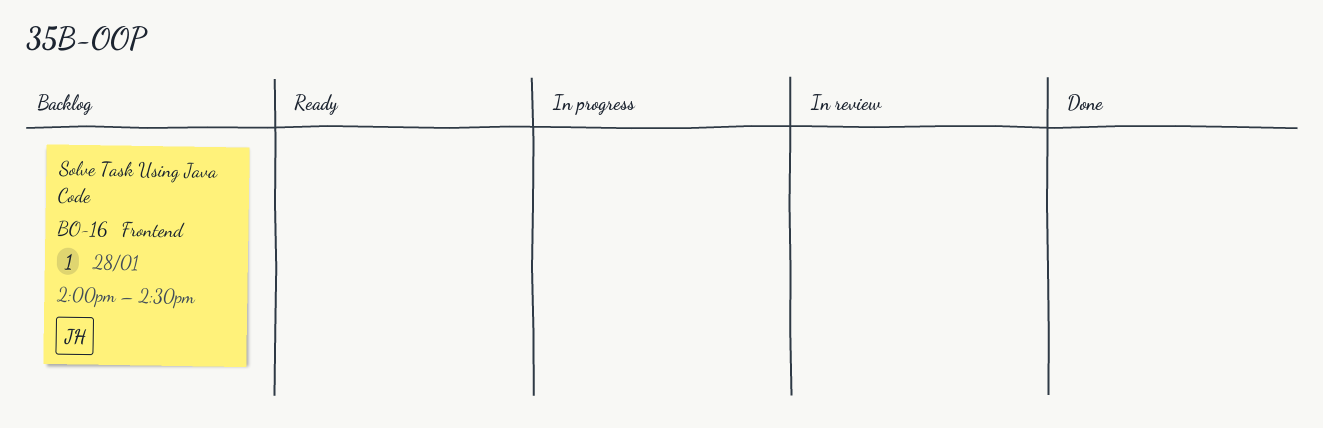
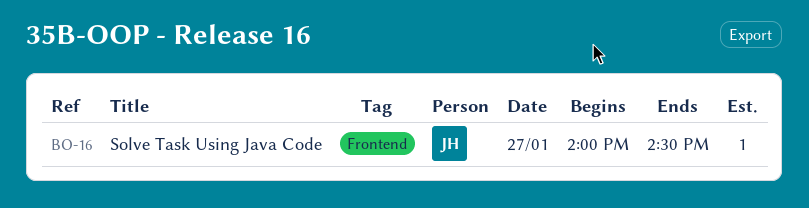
BO-16, day: Jan 28 -> Jan 27

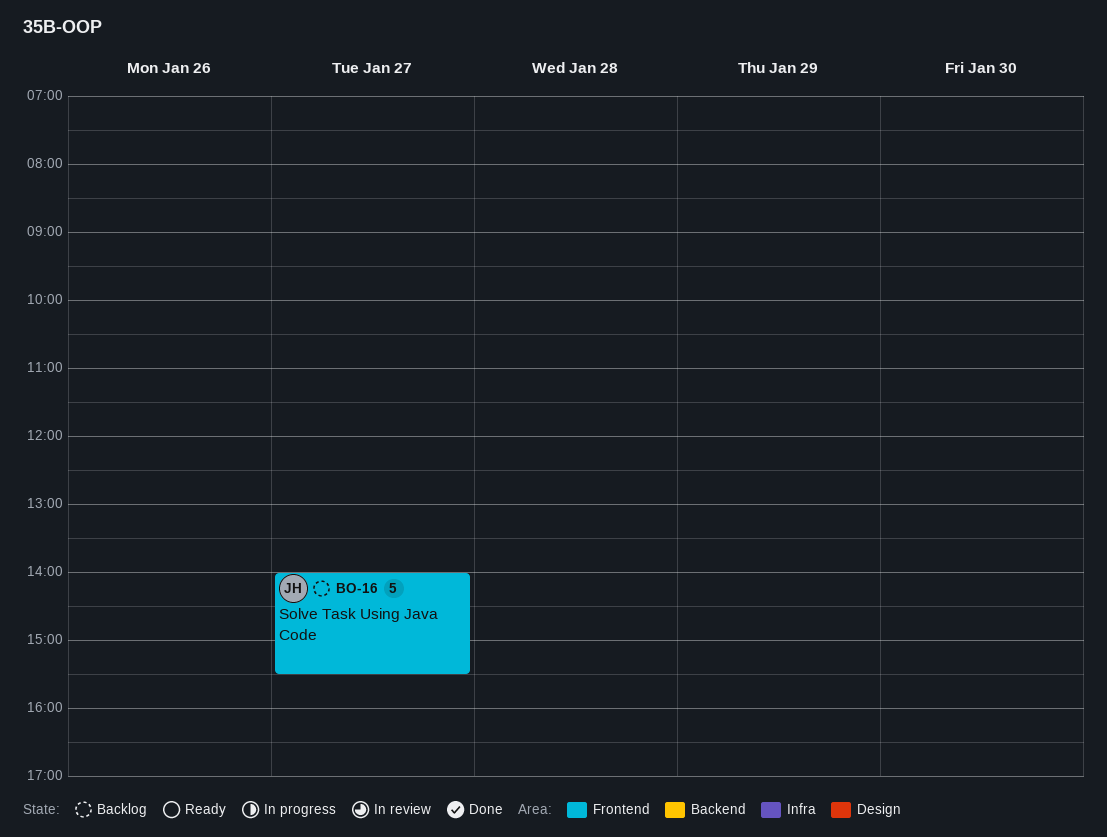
BO-16, estimate: 1 -> 5
BO-16, ends: 14:30 -> 15:30

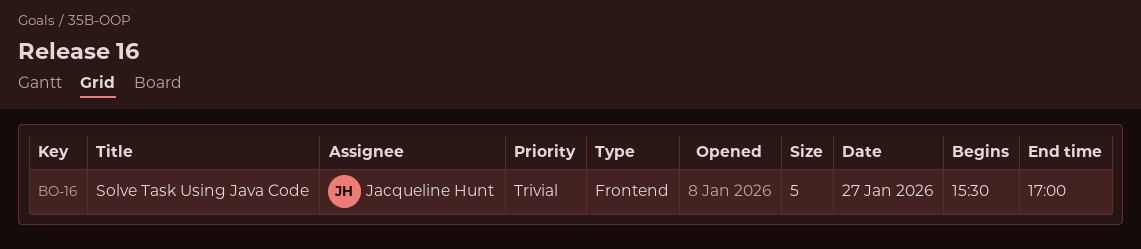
BO-16, begins: 14:00 -> 15:30
BO-16, ends: 15:30 -> 17:00

